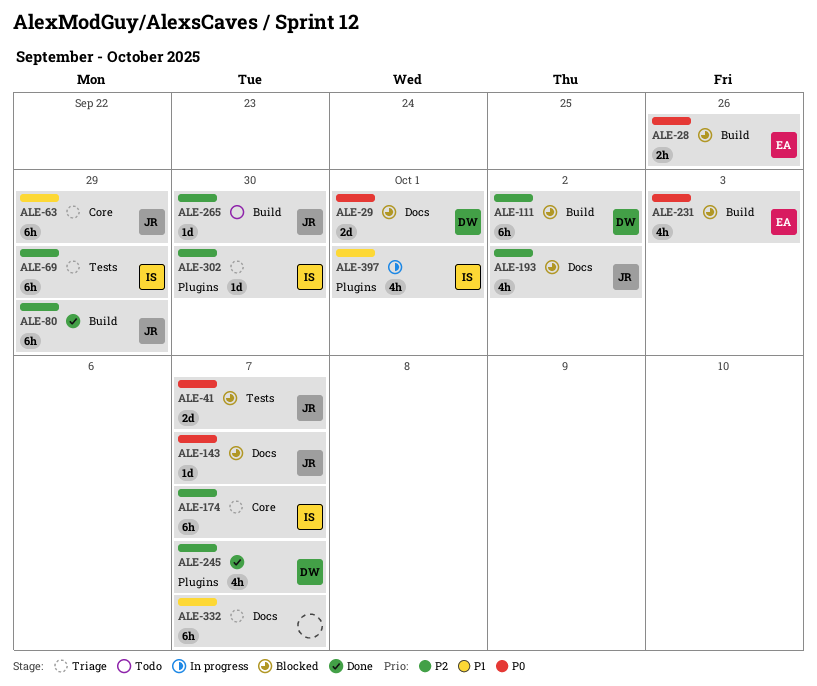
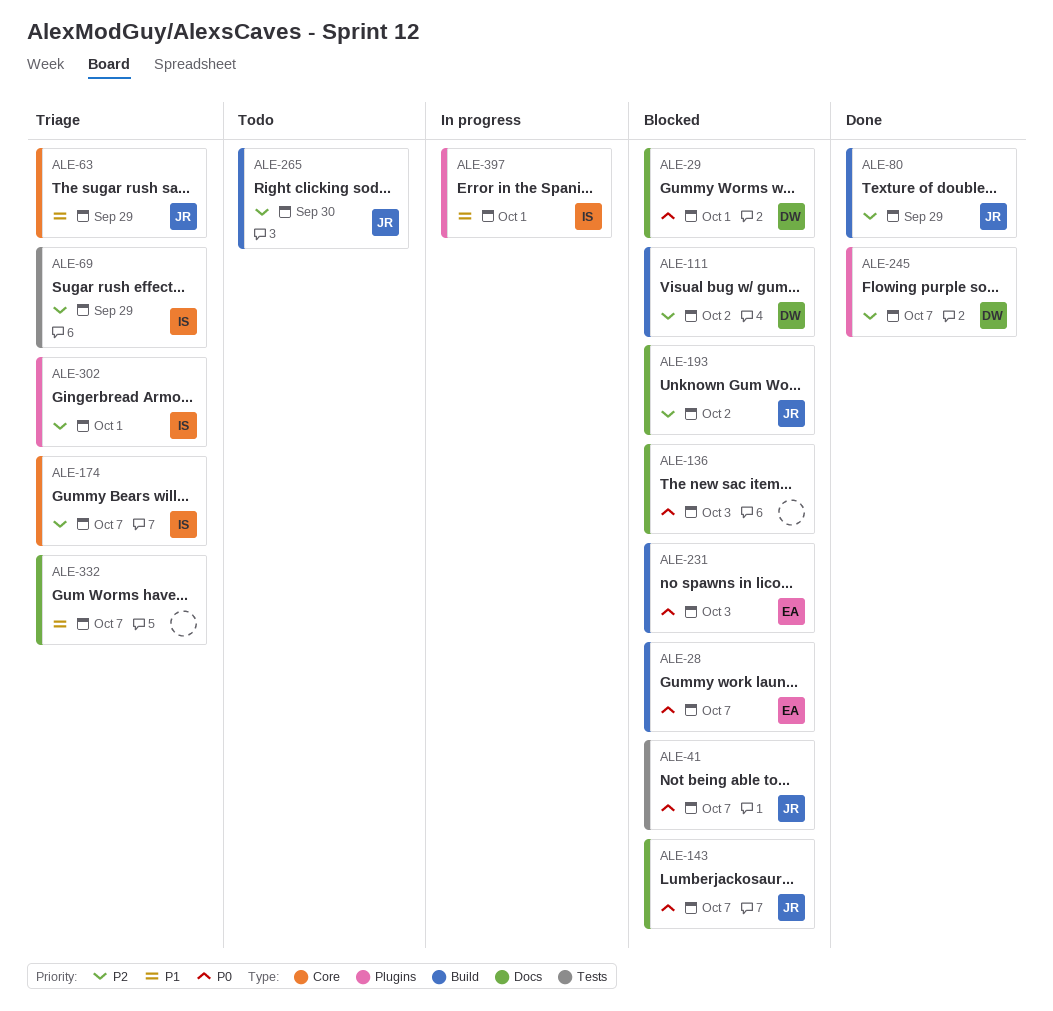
ALE-28, due: Sep 26 -> Oct 7
ALE-136: none -> present
ALE-302, due: Sep 30 -> Oct 1

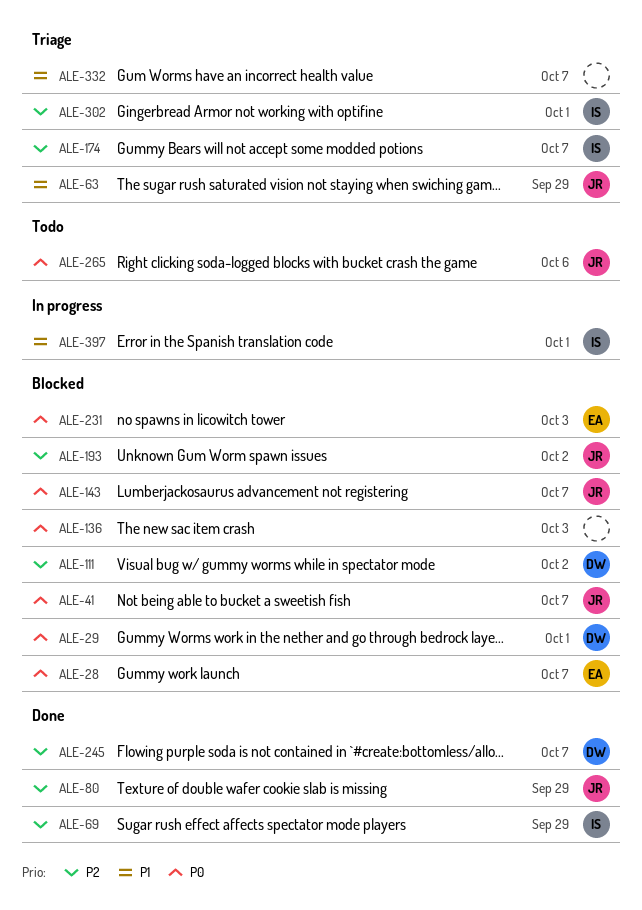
ALE-69, status: Triage -> Done
ALE-265, priority: P2 -> P0
ALE-265, due: Sep 30 -> Oct 6

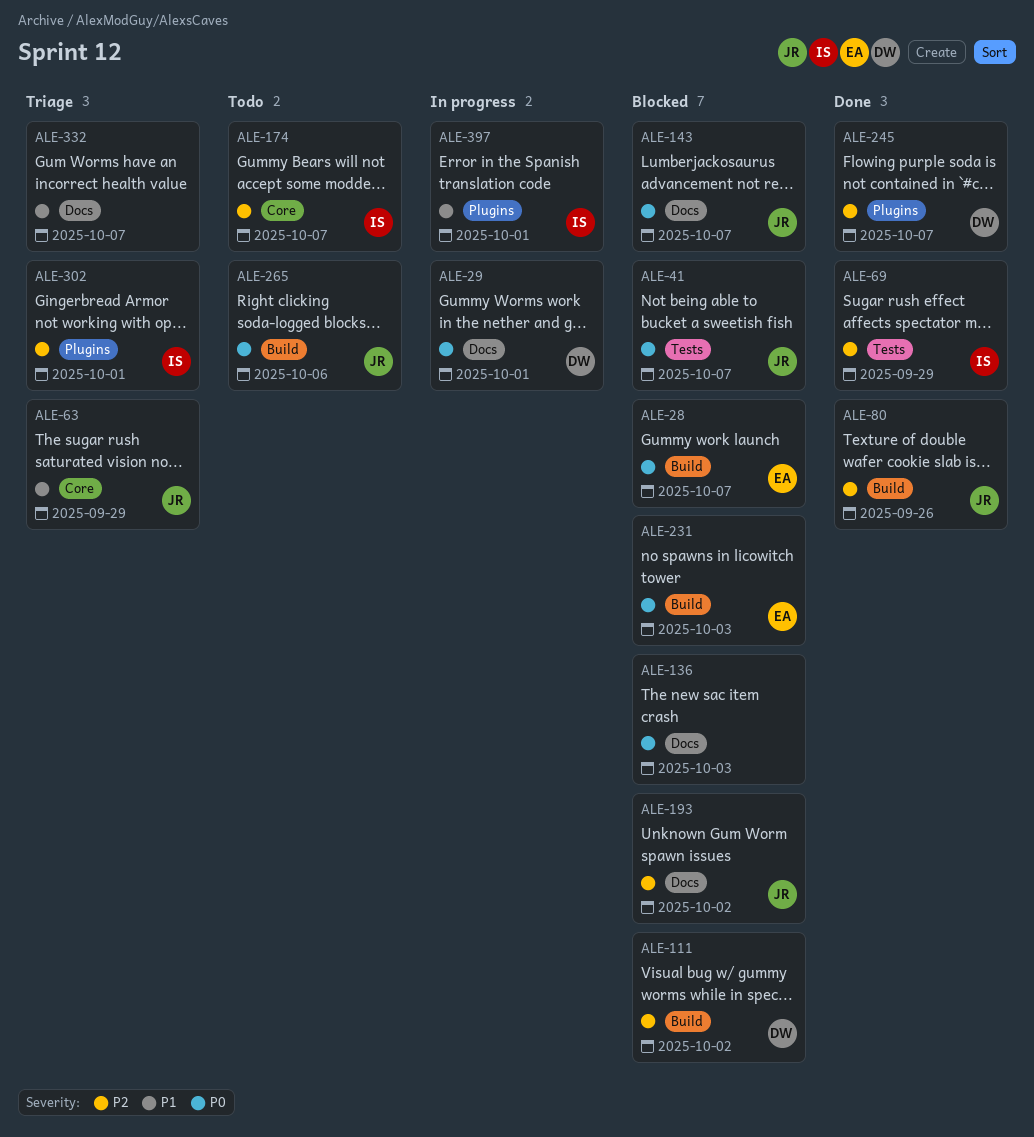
ALE-29, status: Blocked -> In progress
ALE-80, due: Sep 29 -> Sep 26
ALE-174, status: Triage -> Todo

